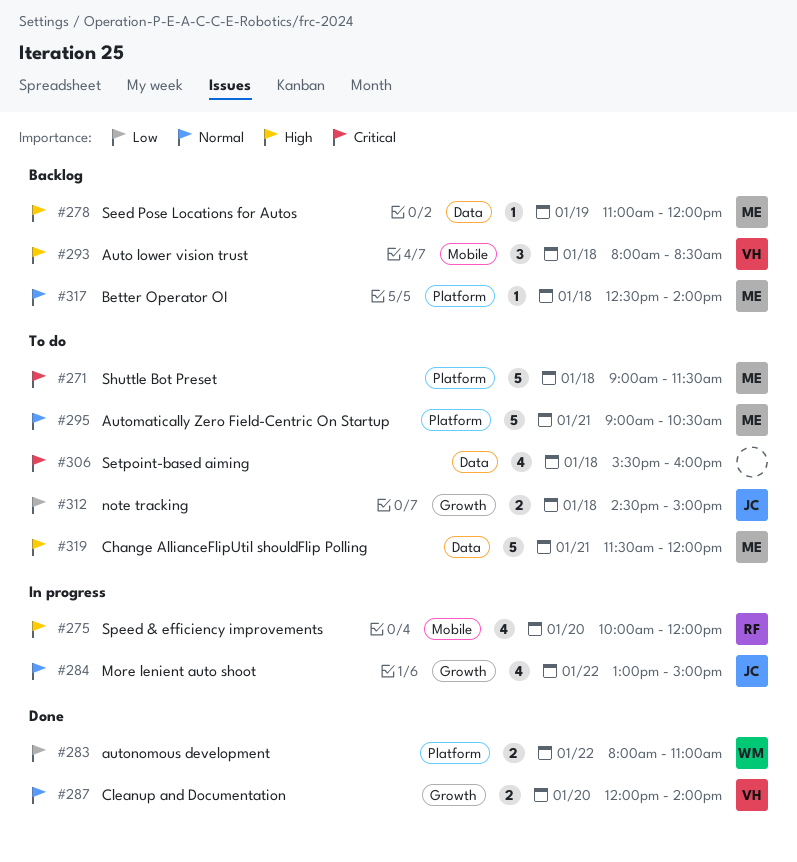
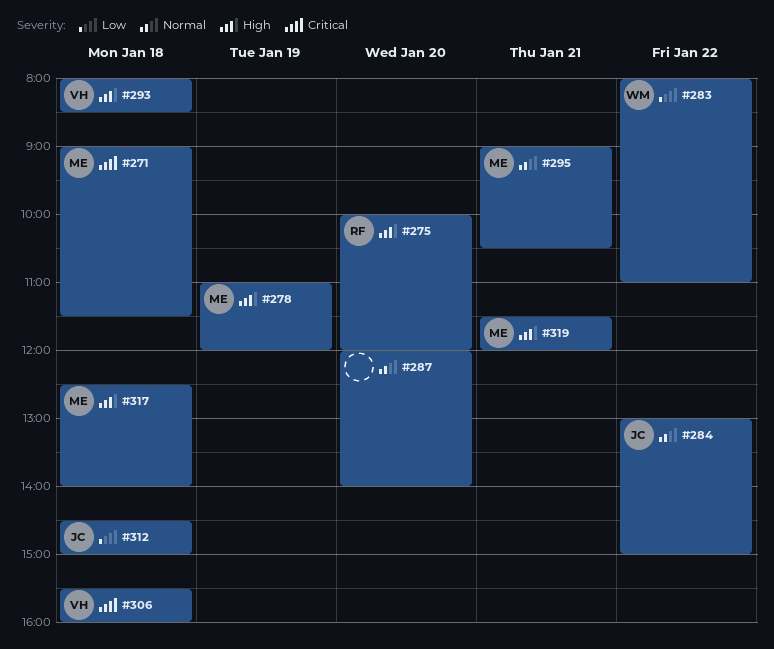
#287, owner: VH -> none
#306, owner: none -> VH
#317, priority: Normal -> High

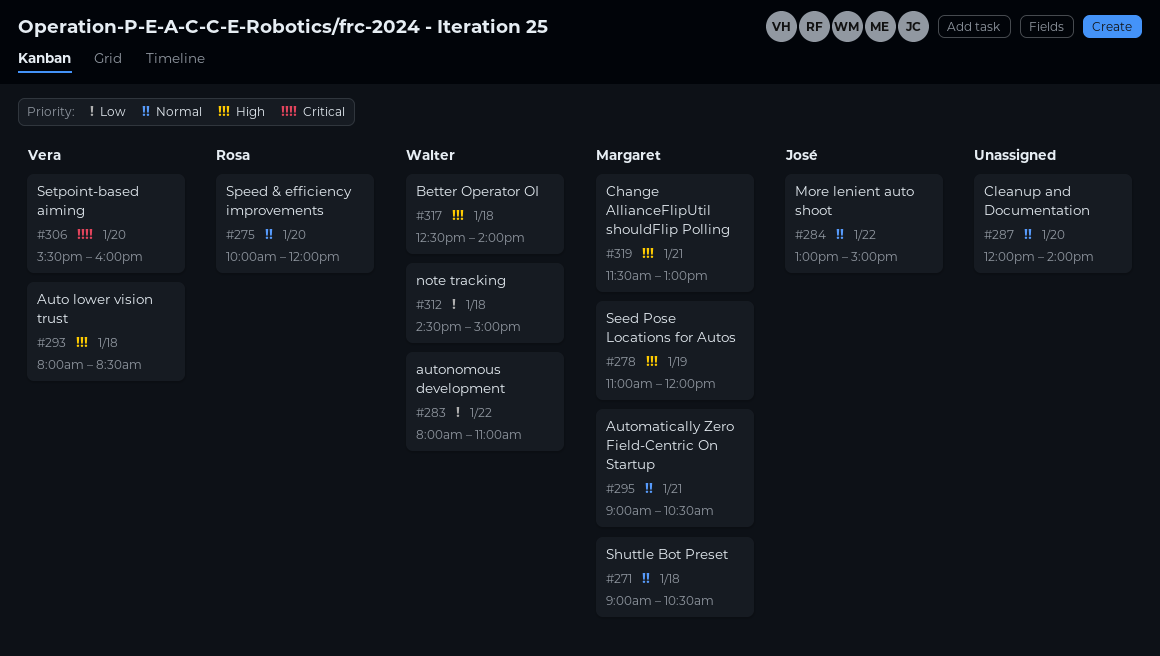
#271, priority: Critical -> Normal
#271, ends: 11:30 -> 10:30
#275, priority: High -> Normal
#306, day: Jan 18 -> Jan 20
#312, owner: José -> Walter
#317, owner: Margaret -> Walter
#319, ends: 12:00 -> 13:00

